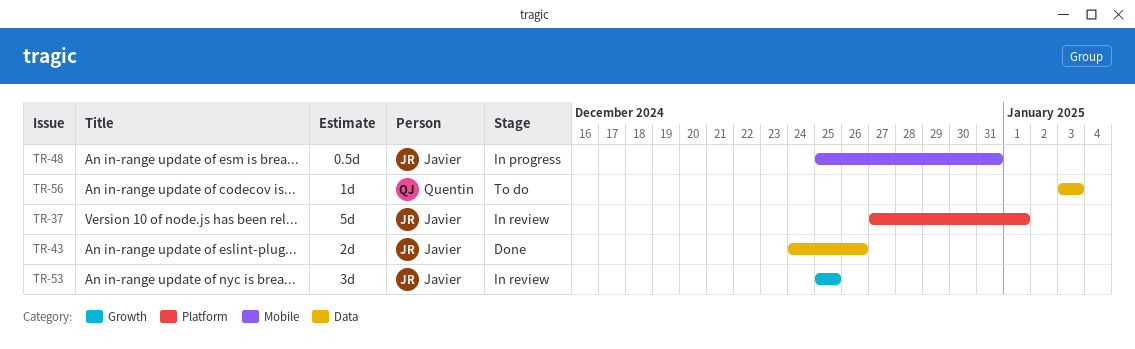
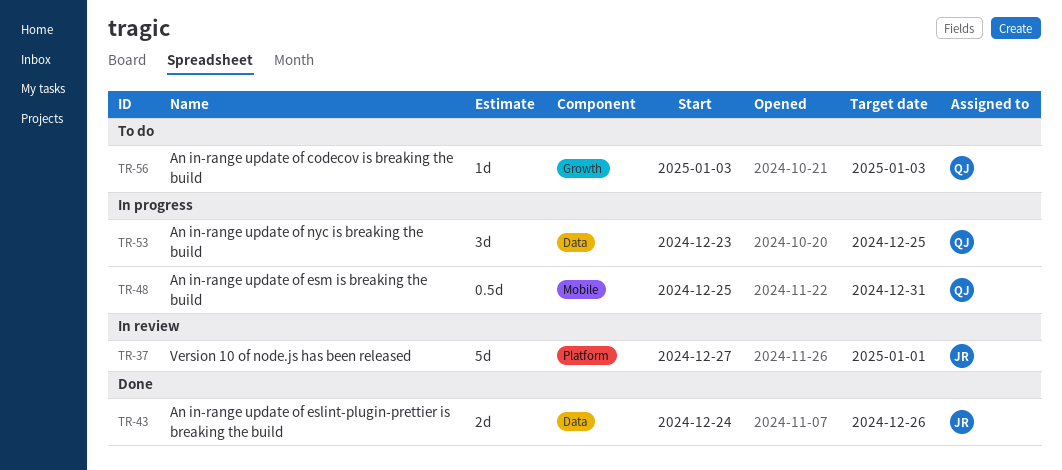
TR-48, owner: Javier -> Quentin
TR-53, status: In review -> In progress
TR-53, owner: Javier -> Quentin
TR-53, label: Growth -> Data
TR-53, start: Dec 25 -> Dec 23
TR-56, label: Data -> Growth

